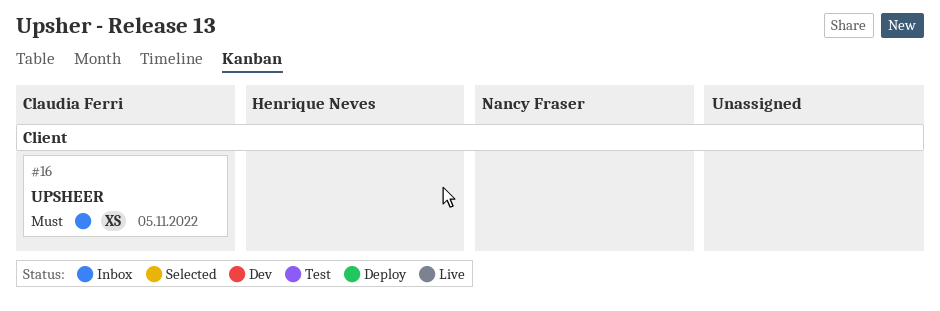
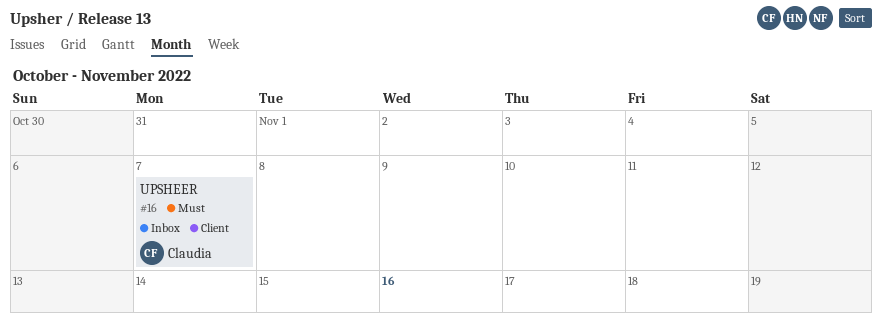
#16, due: Nov 5 -> Nov 7

